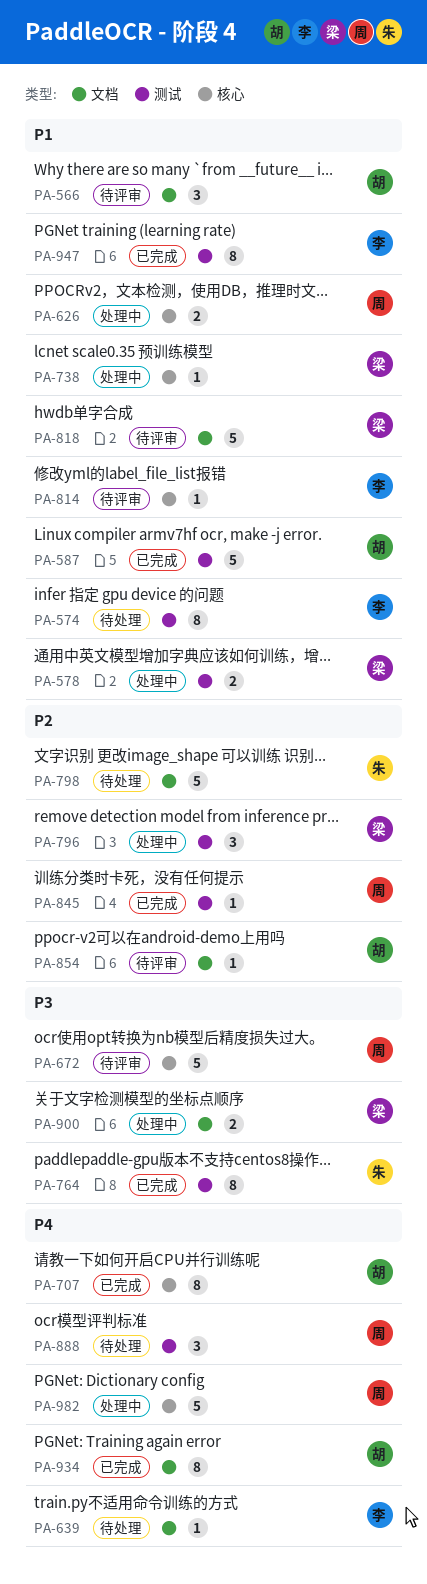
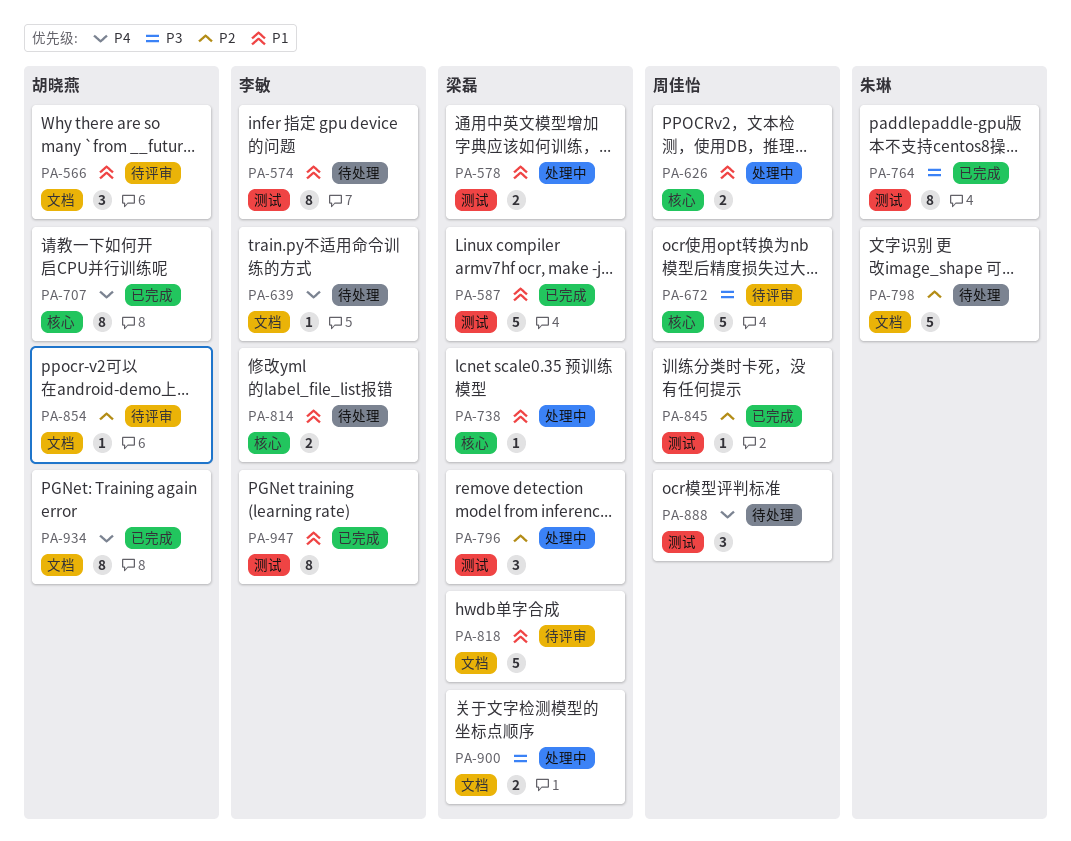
PA-587, owner: 胡晓燕 -> 梁磊
PA-814, status: 待评审 -> 待处理
PA-814, estimate: 1 -> 2
PA-982: present -> none

